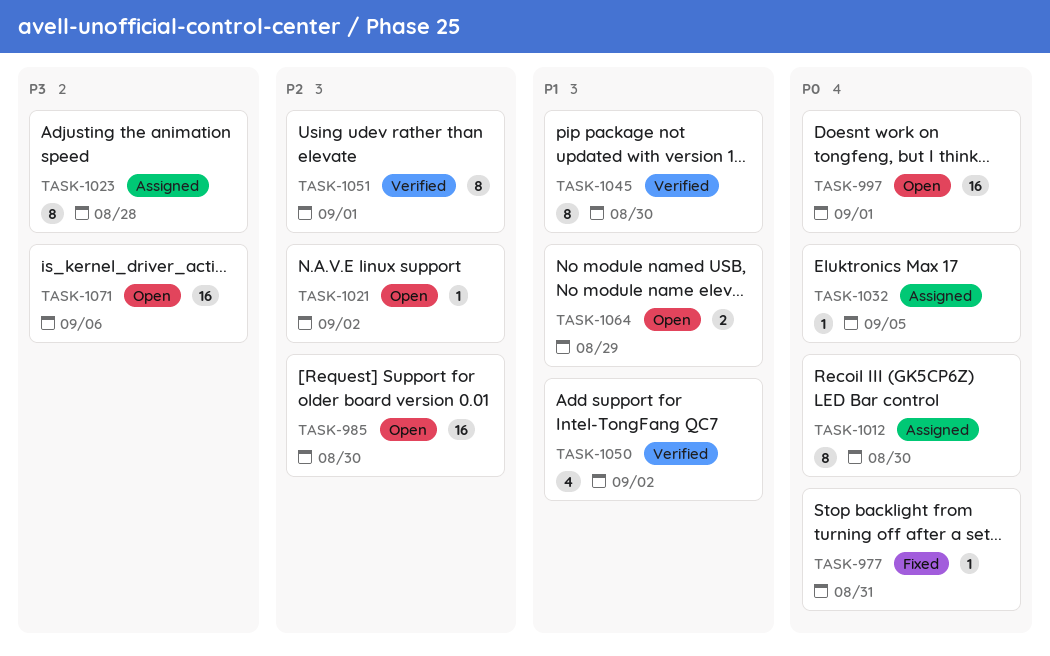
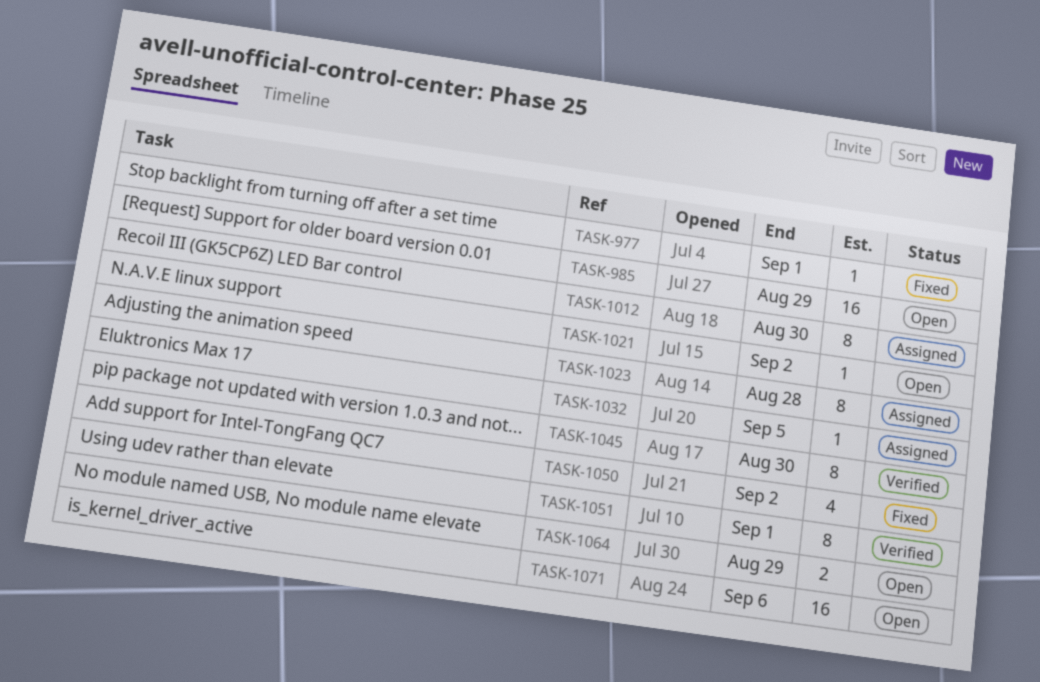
TASK-977, due: Aug 31 -> Sep 1
TASK-985, due: Aug 30 -> Aug 29
TASK-997: present -> none
TASK-1050, status: Verified -> Fixed

